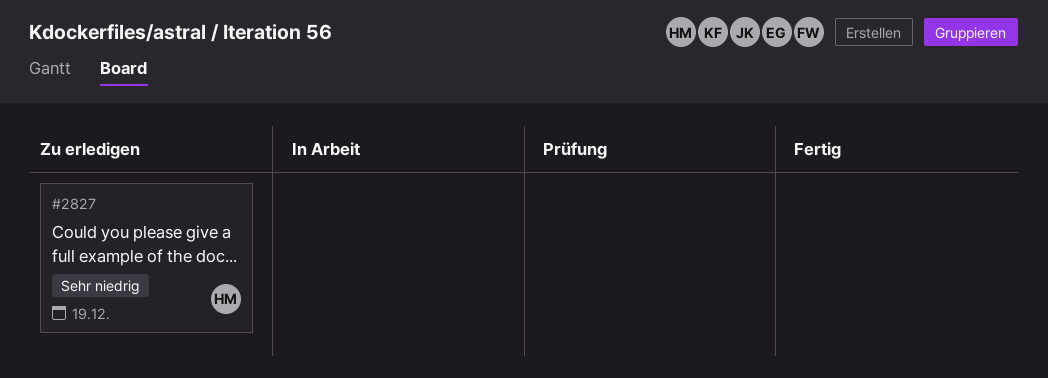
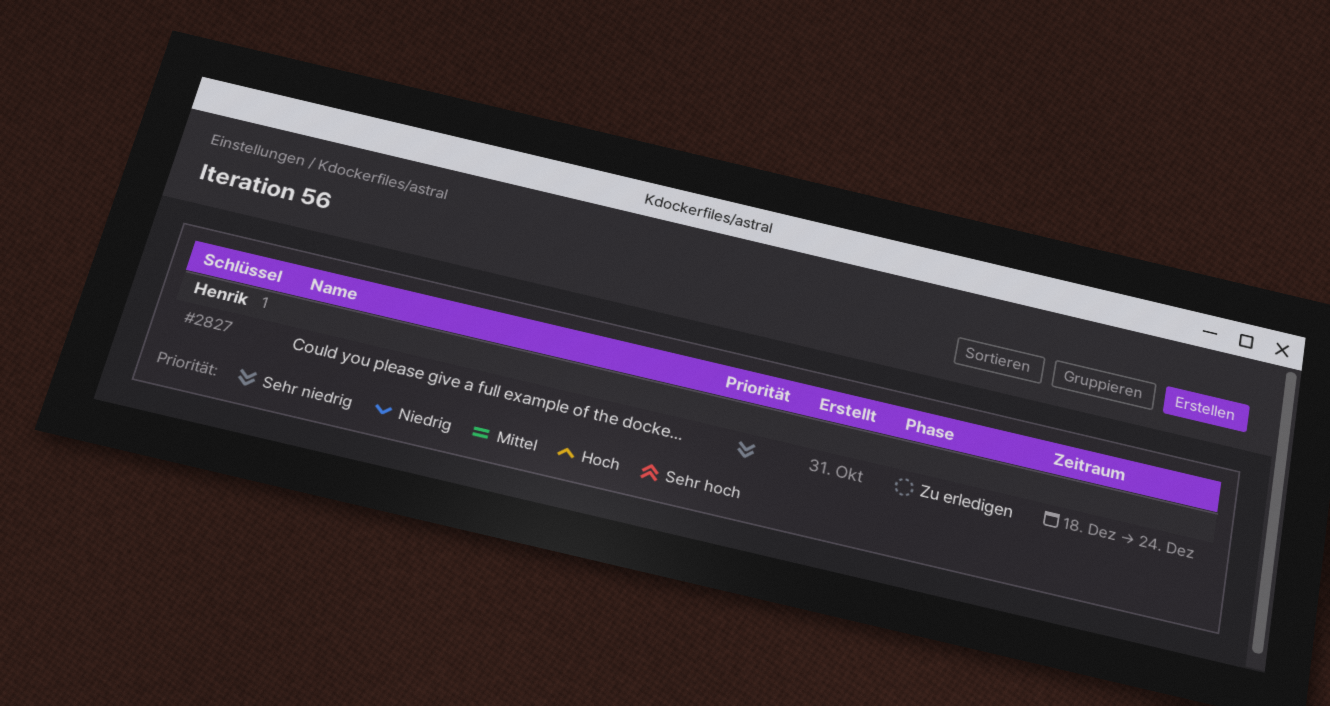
#2827, due: Dec 19 -> Dec 24

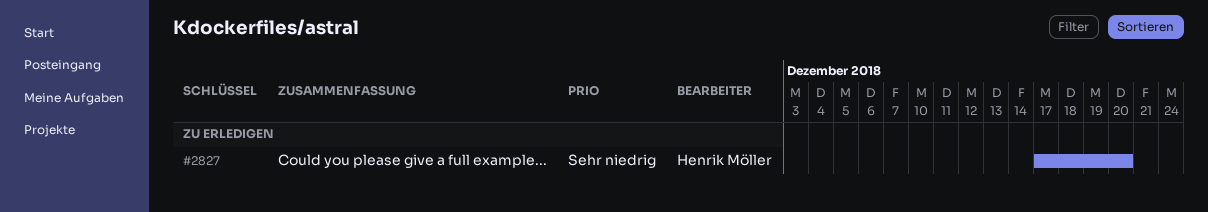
#2827, start: Dec 18 -> Dec 17
#2827, due: Dec 24 -> Dec 20

